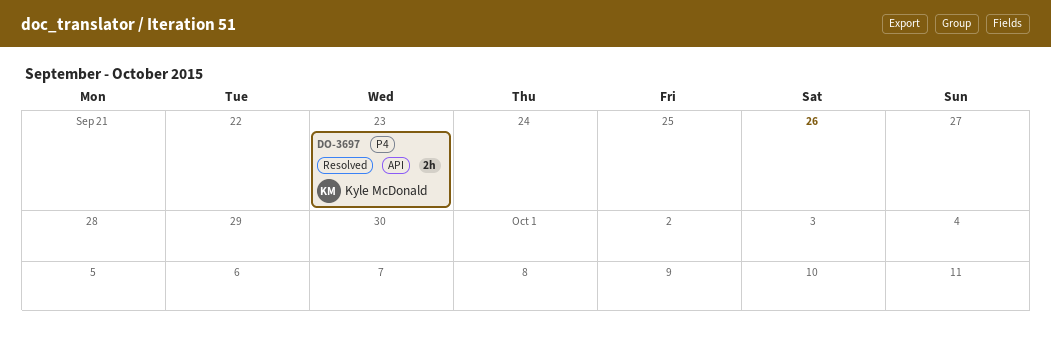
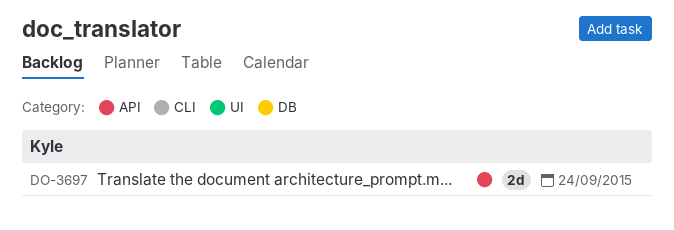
DO-3697, estimate: 2h -> 2d
DO-3697, due: Sep 23 -> Sep 24

